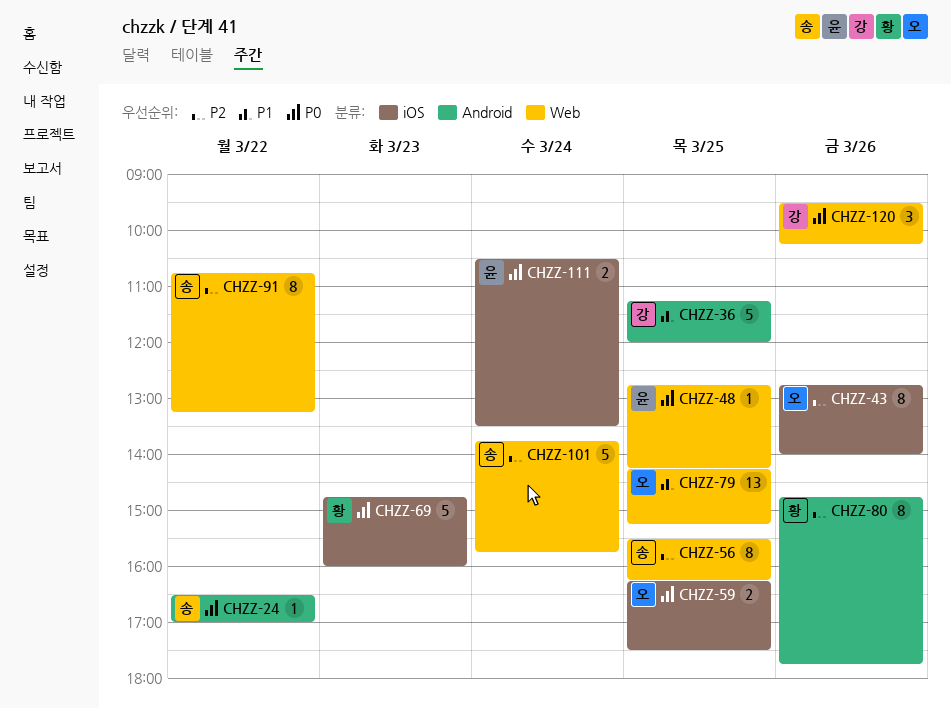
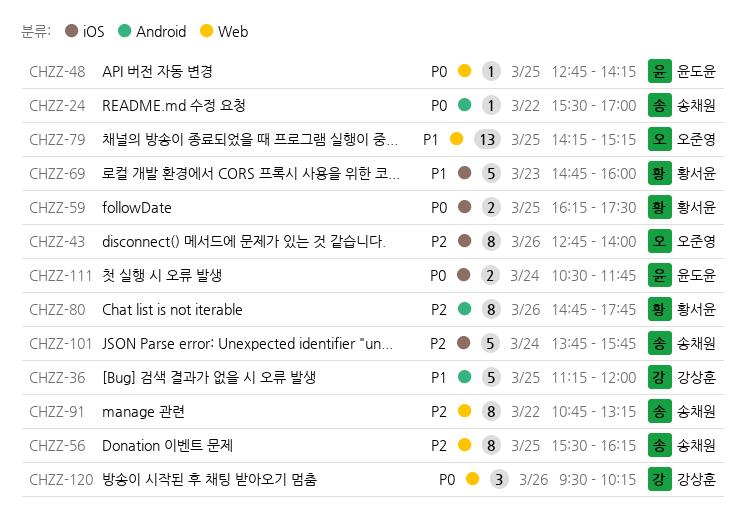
CHZZ-24, begins: 16:30 -> 15:30
CHZZ-59, owner: 오준영 -> 황서윤
CHZZ-69, priority: P0 -> P1
CHZZ-101, label: Web -> iOS
CHZZ-111, ends: 13:30 -> 11:45

